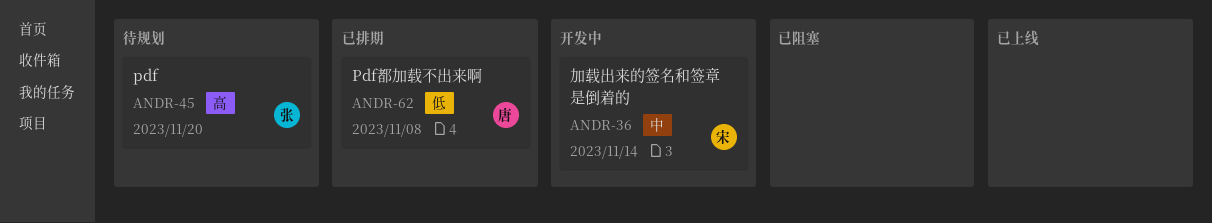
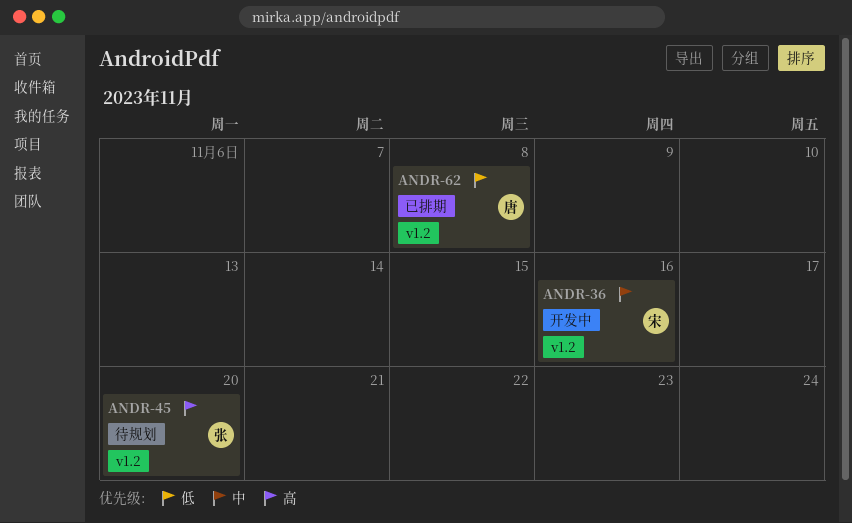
ANDR-36, due: Nov 14 -> Nov 16

